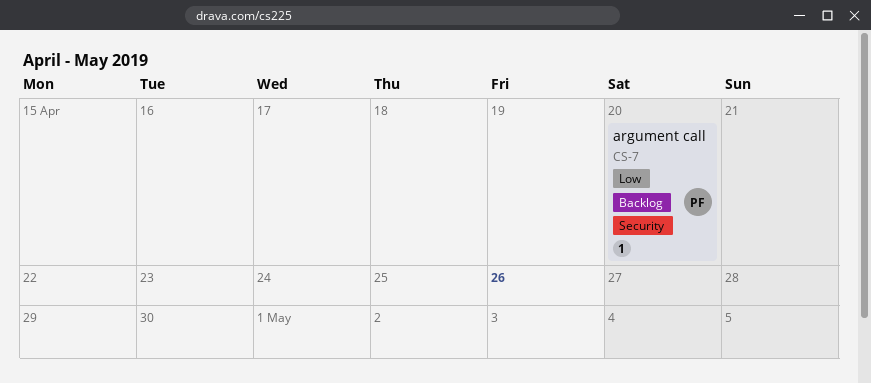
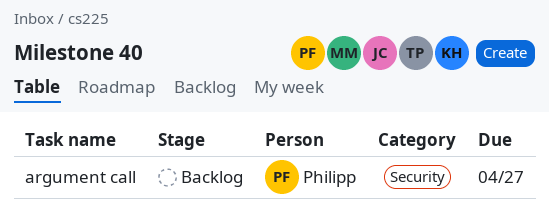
argument call, due: Apr 20 -> Apr 27

